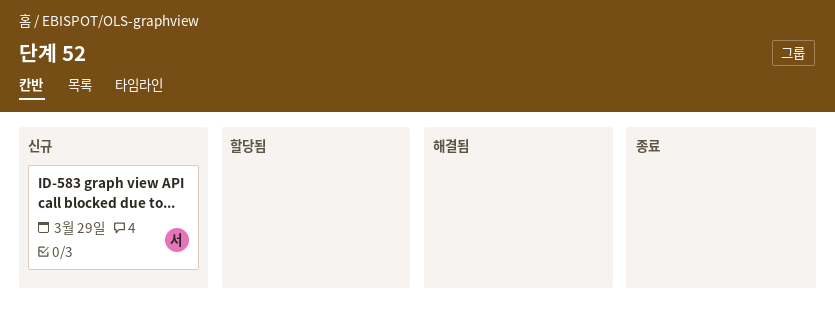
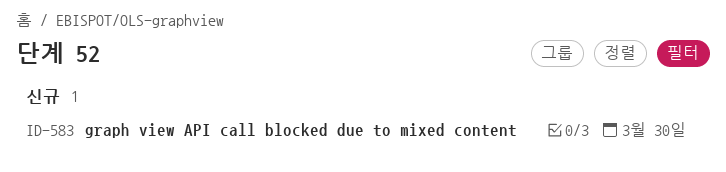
ID-583, due: Mar 29 -> Mar 30

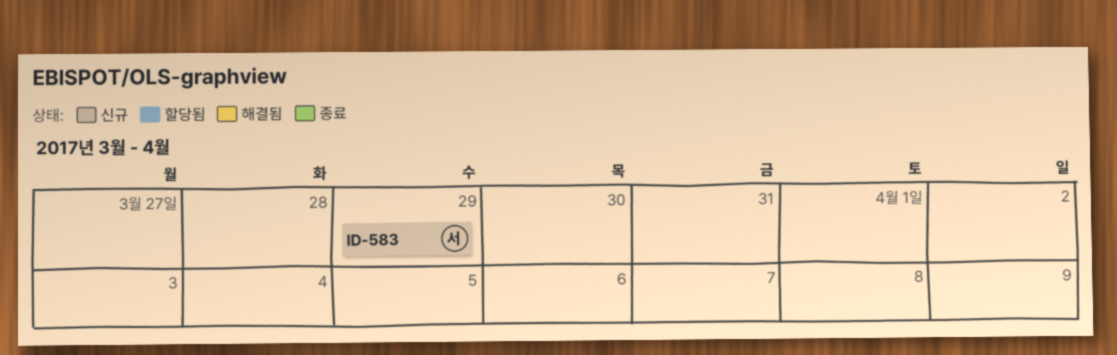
ID-583, due: Mar 30 -> Mar 29

